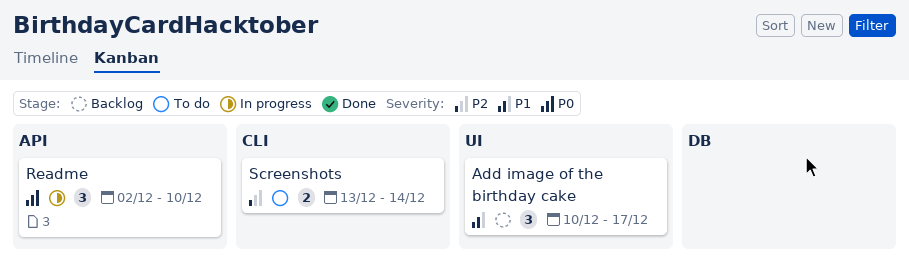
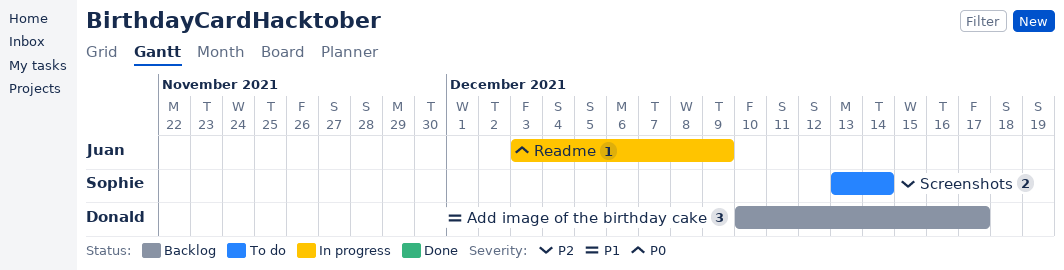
Readme, estimate: 3 -> 1
Readme, start: Dec 2 -> Dec 3
Readme, due: Dec 10 -> Dec 9

